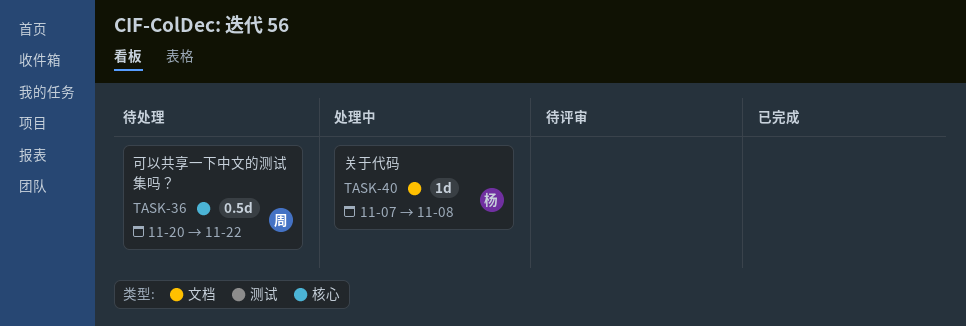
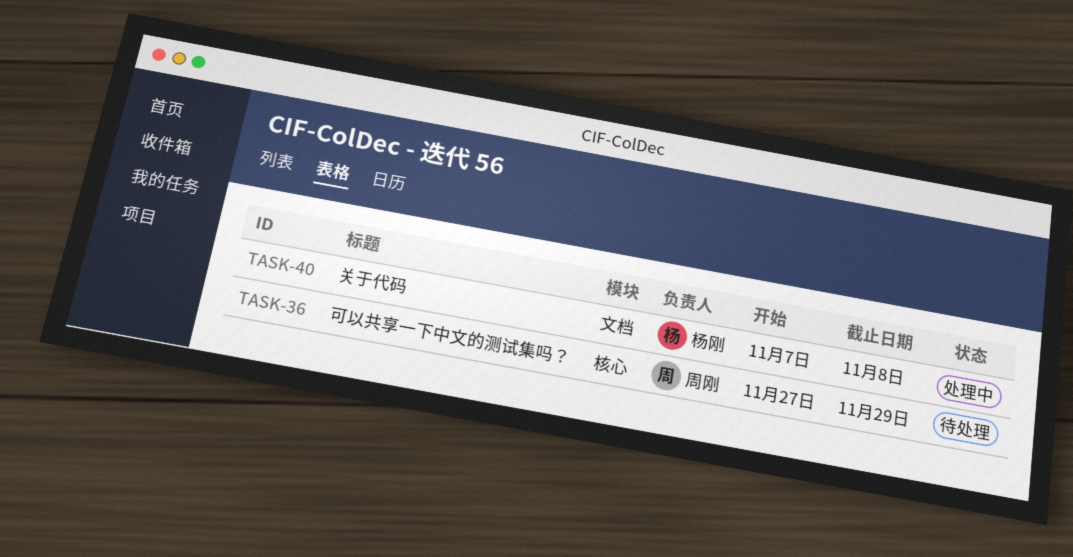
TASK-36, start: Nov 20 -> Nov 27
TASK-36, due: Nov 22 -> Nov 29

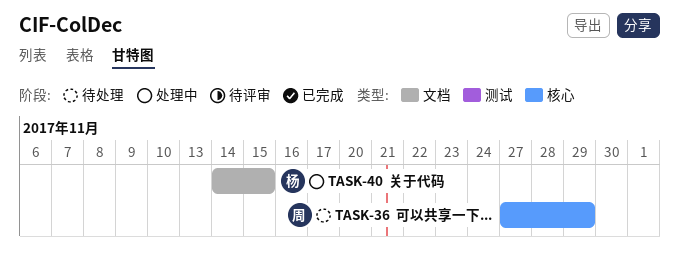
TASK-40, start: Nov 7 -> Nov 14
TASK-40, due: Nov 8 -> Nov 15

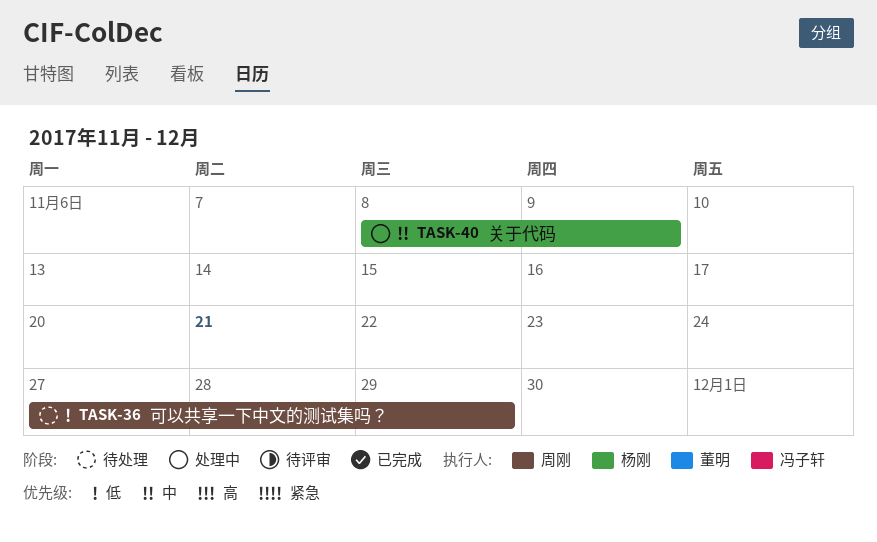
TASK-40, start: Nov 14 -> Nov 8
TASK-40, due: Nov 15 -> Nov 9

